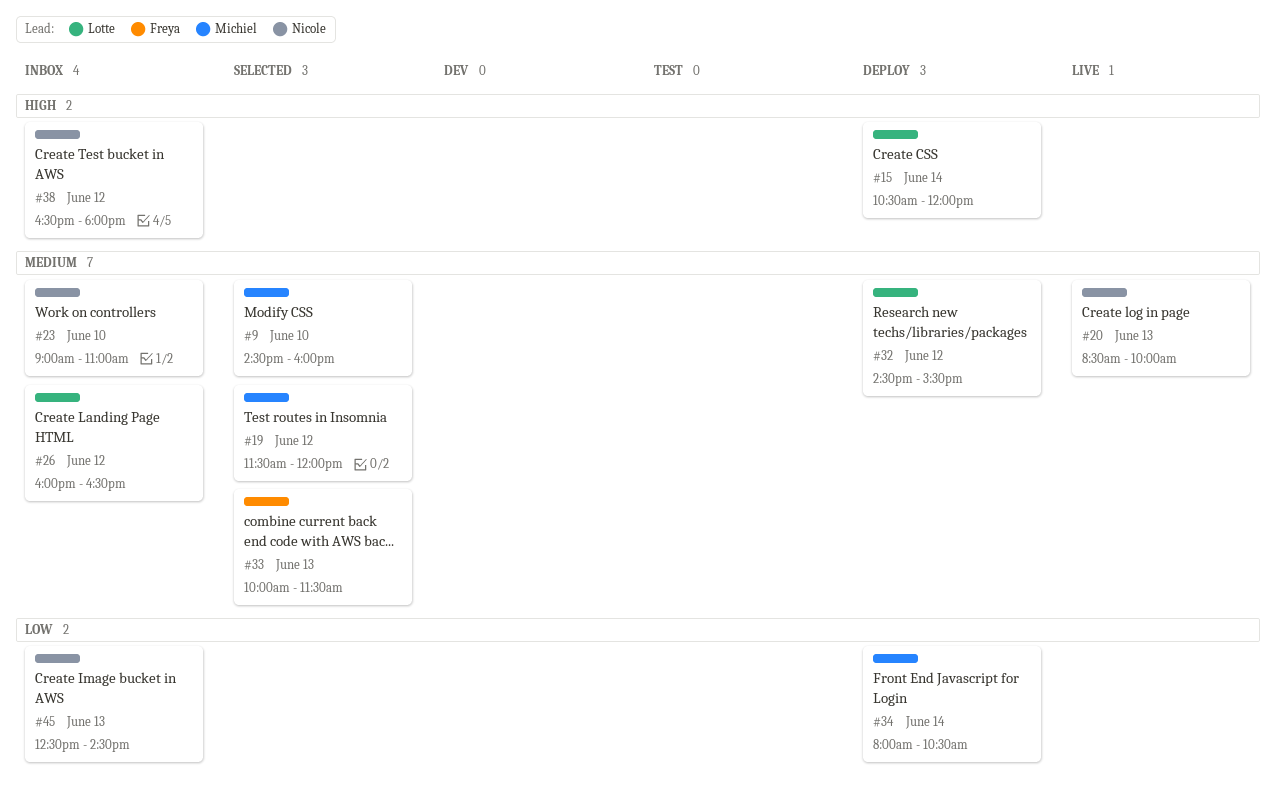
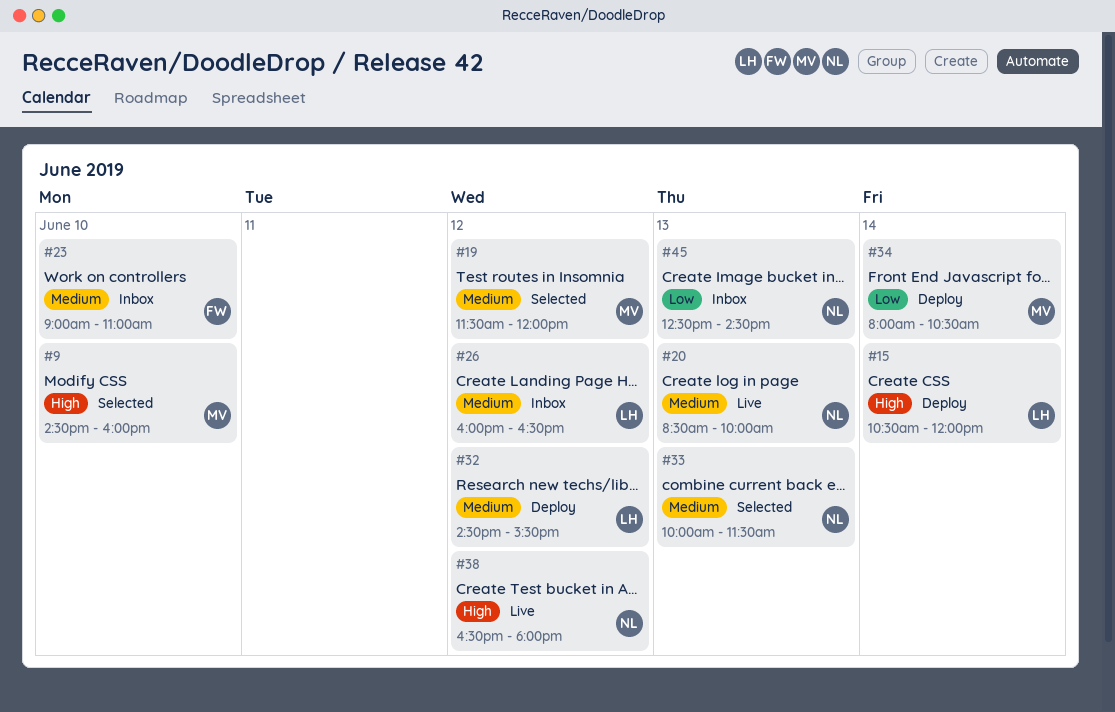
#9, priority: Medium -> High
#23, owner: Nicole -> Freya
#33, owner: Freya -> Nicole
#38, status: Inbox -> Live

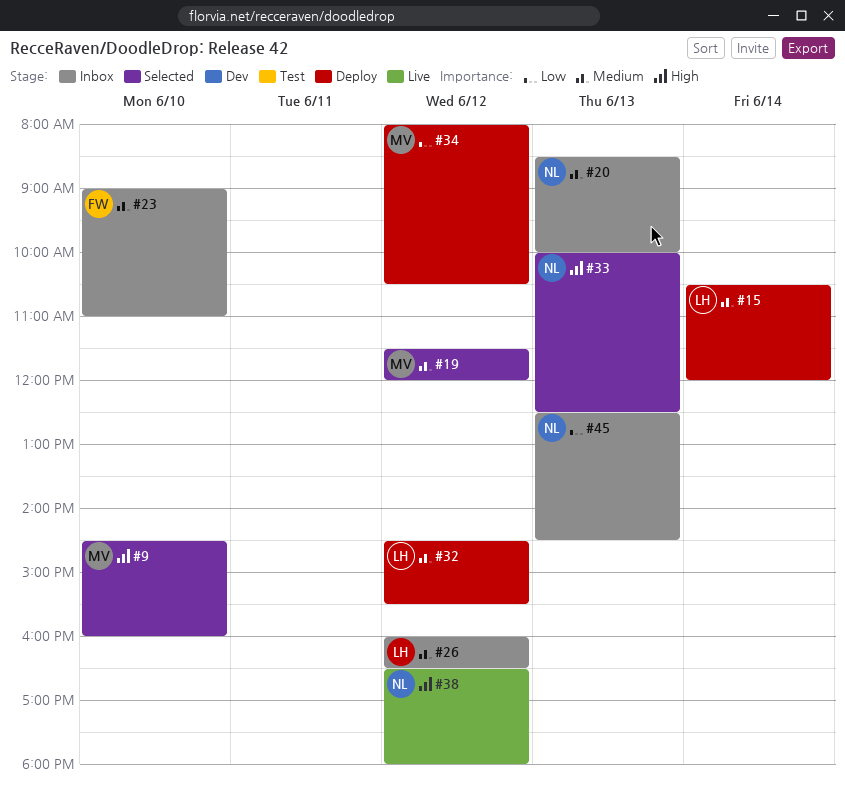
#15, priority: High -> Medium
#20, status: Live -> Inbox
#33, priority: Medium -> High
#33, ends: 11:30 -> 12:30
#34, day: Jun 14 -> Jun 12

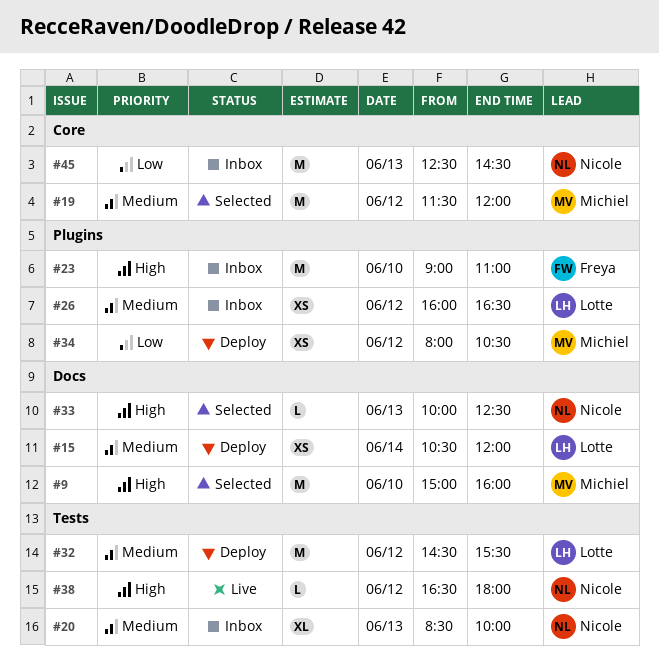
#9, begins: 14:30 -> 15:00
#23, priority: Medium -> High

